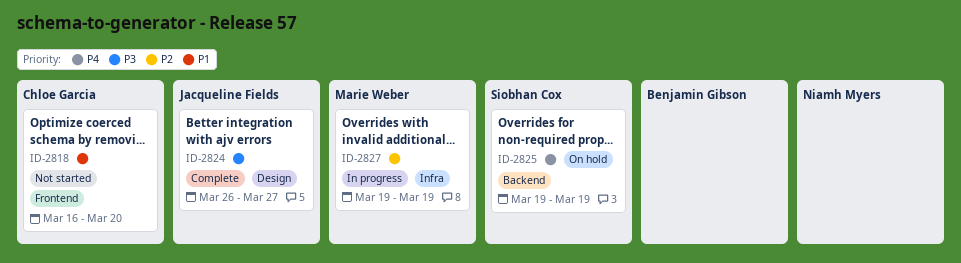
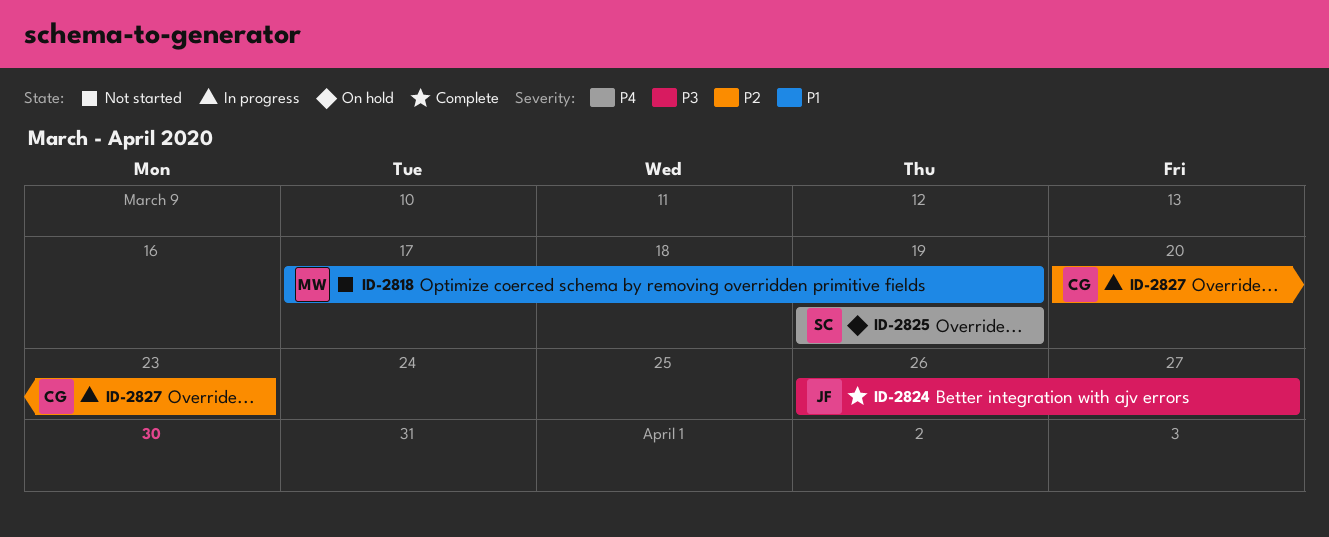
ID-2818, owner: Chloe Garcia -> Marie Weber
ID-2818, start: Mar 16 -> Mar 17
ID-2818, due: Mar 20 -> Mar 19
ID-2827, owner: Marie Weber -> Chloe Garcia
ID-2827, start: Mar 19 -> Mar 20
ID-2827, due: Mar 19 -> Mar 23

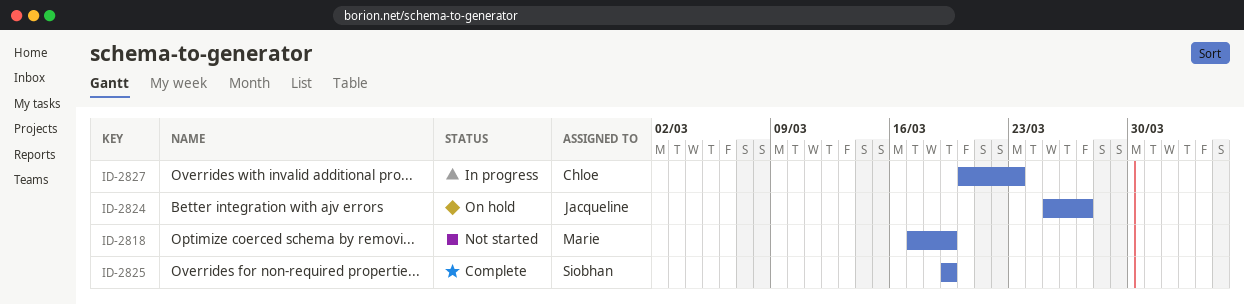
ID-2824, status: Complete -> On hold
ID-2824, start: Mar 26 -> Mar 25
ID-2825, status: On hold -> Complete

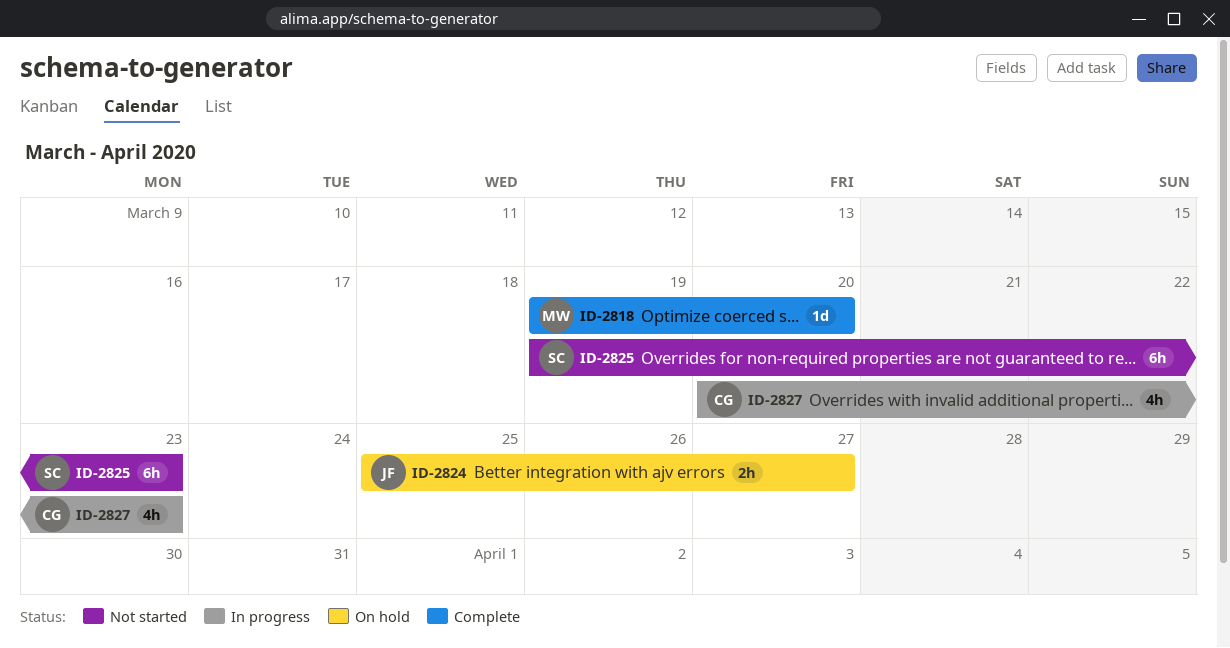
ID-2818, status: Not started -> Complete
ID-2818, start: Mar 17 -> Mar 19
ID-2818, due: Mar 19 -> Mar 20
ID-2825, status: Complete -> Not started
ID-2825, due: Mar 19 -> Mar 23

